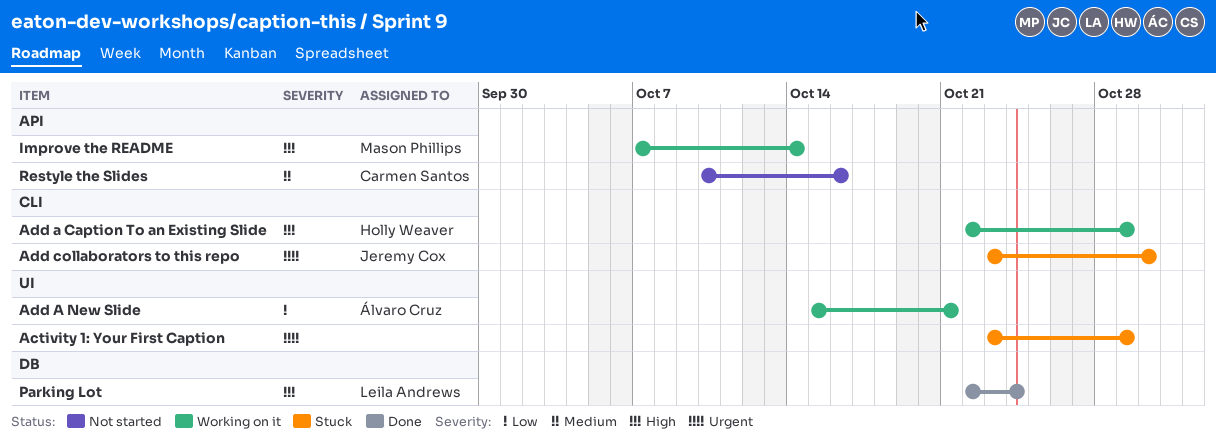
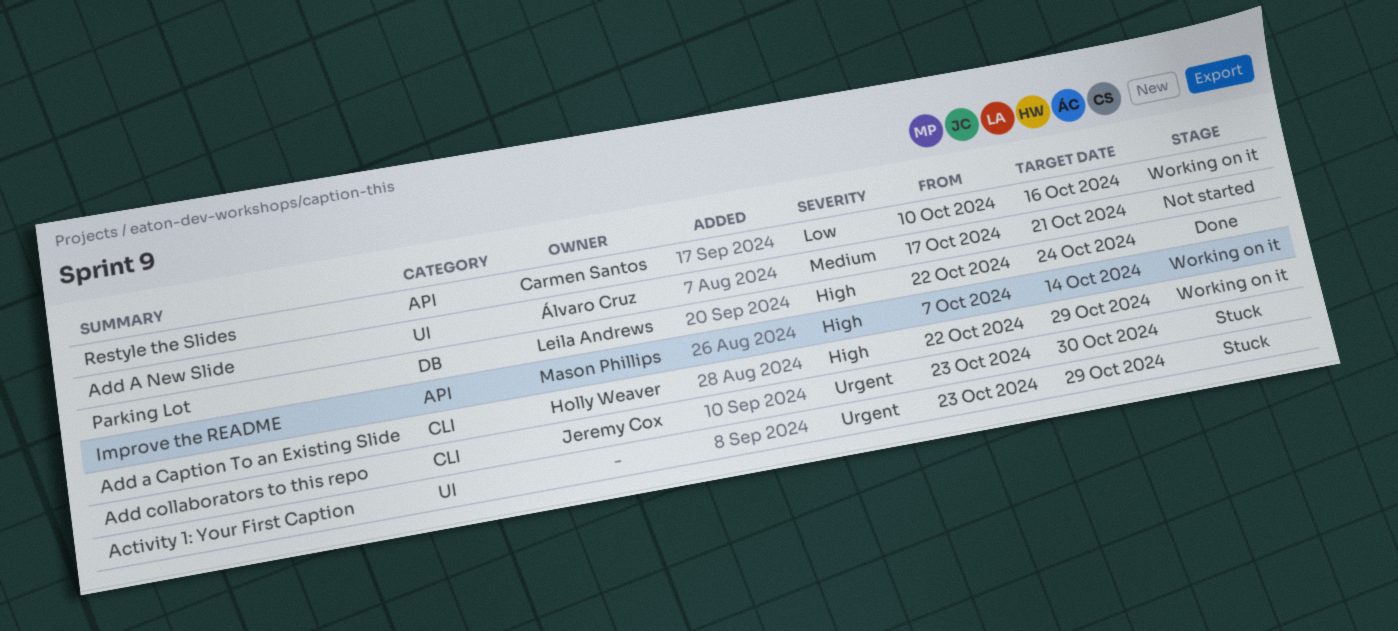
Add A New Slide, status: Working on it -> Not started
Add A New Slide, priority: Low -> Medium
Add A New Slide, start: Oct 15 -> Oct 17
Restyle the Slides, status: Not started -> Working on it
Restyle the Slides, priority: Medium -> Low

